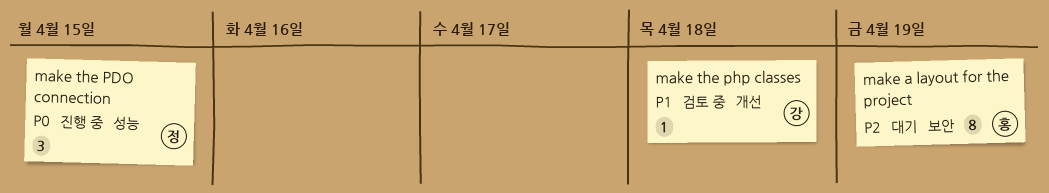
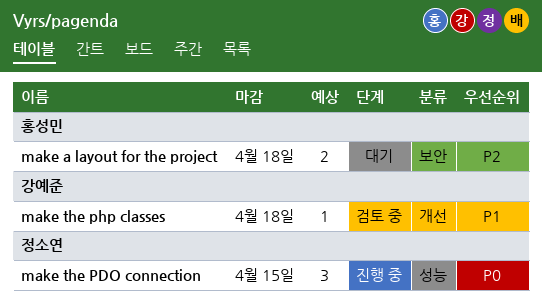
make a layout for the project, estimate: 8 -> 2
make a layout for the project, due: Apr 19 -> Apr 18

